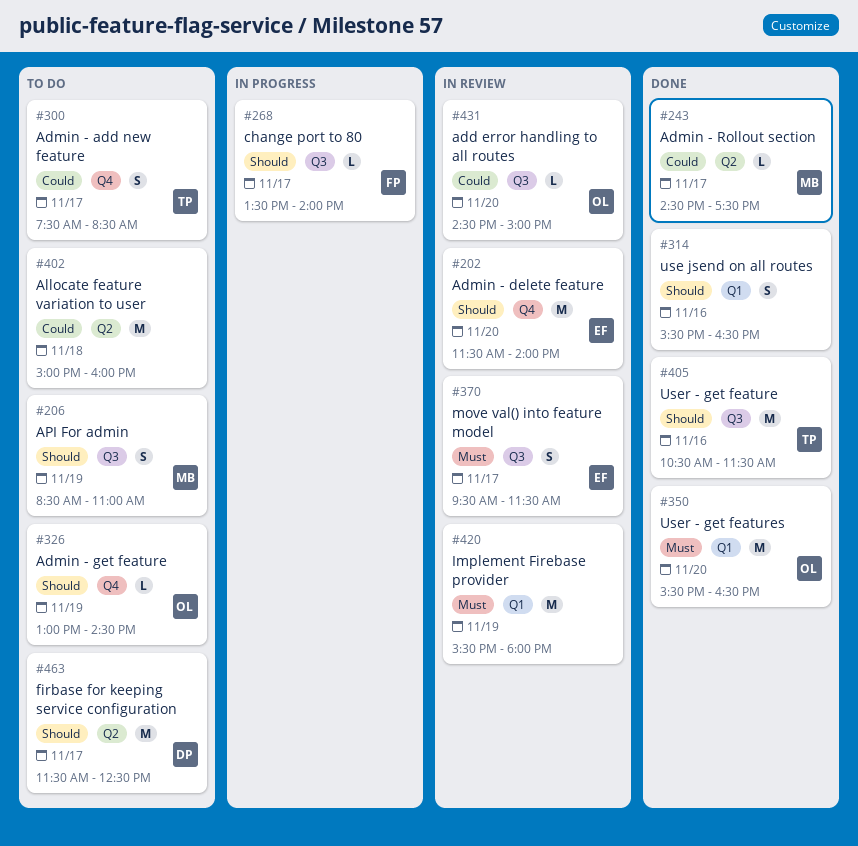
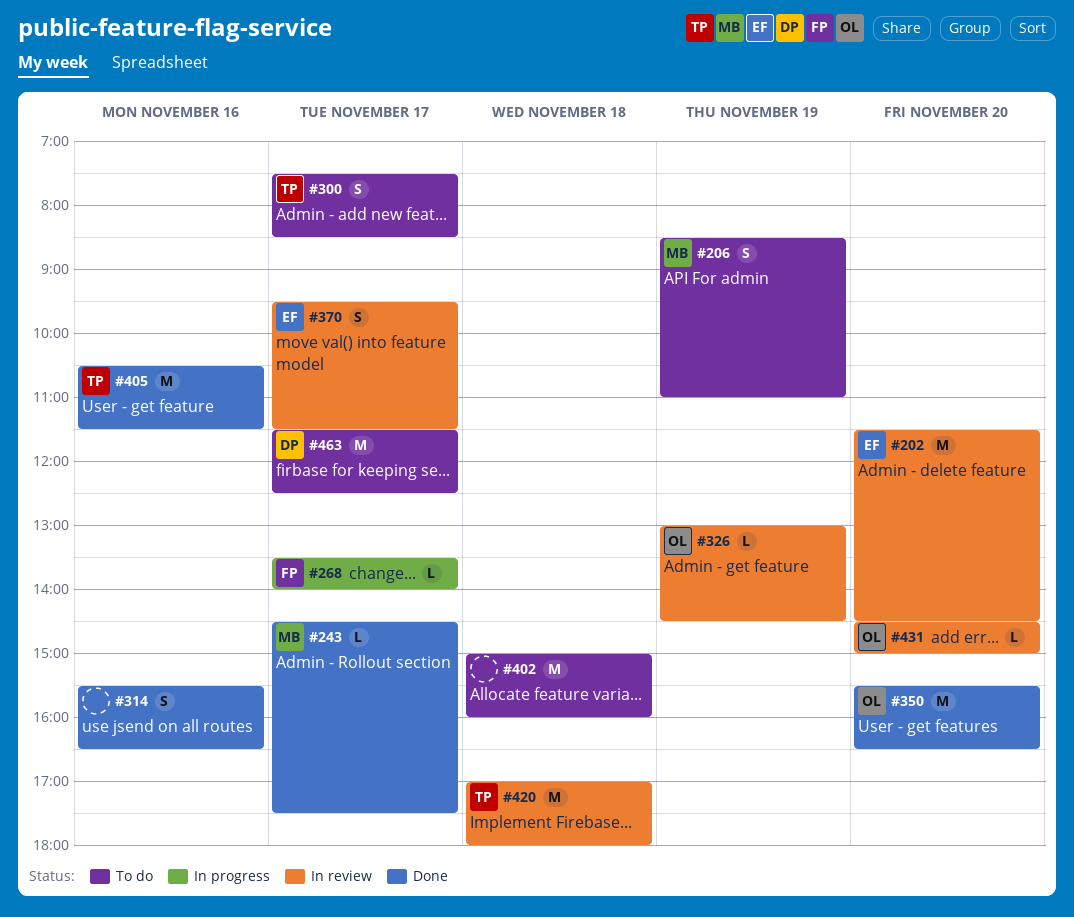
#202, ends: 14:00 -> 14:30
#326, status: To do -> In review
#420, owner: none -> TP
#420, day: Nov 19 -> Nov 18
#420, begins: 15:30 -> 17:00

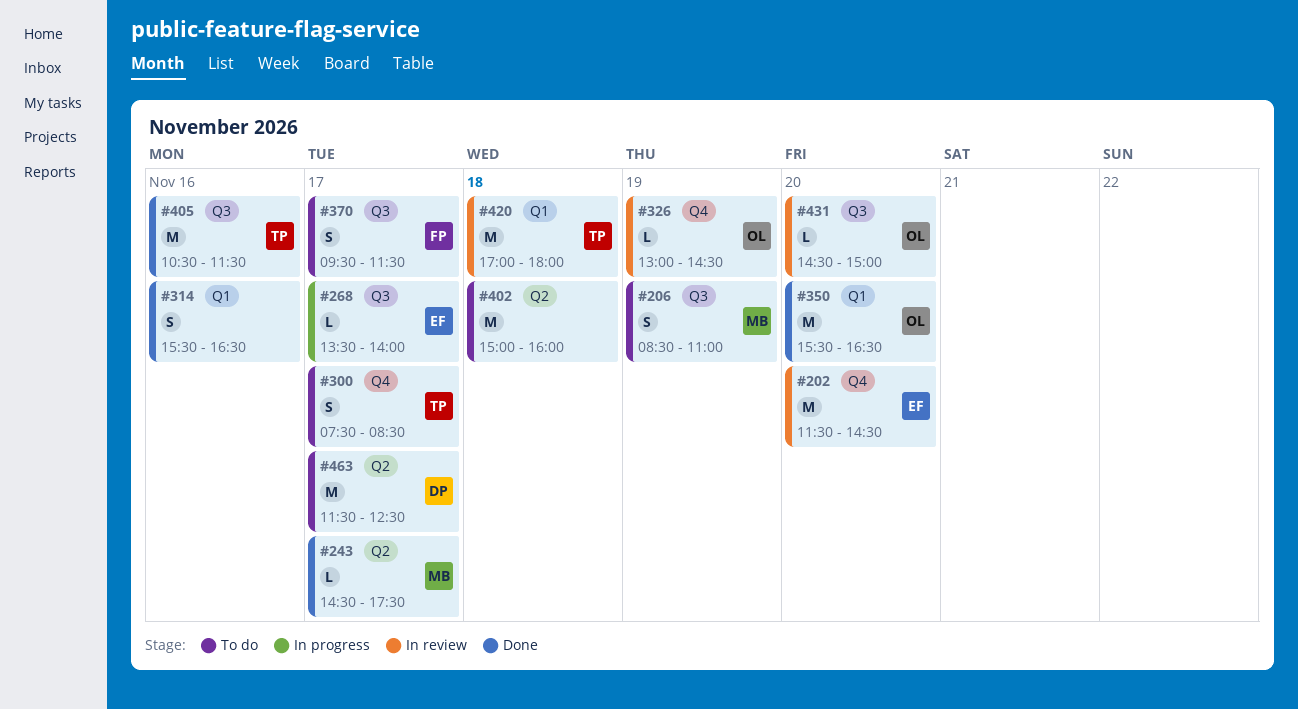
#268, owner: FP -> EF
#370, status: In review -> To do
#370, owner: EF -> FP

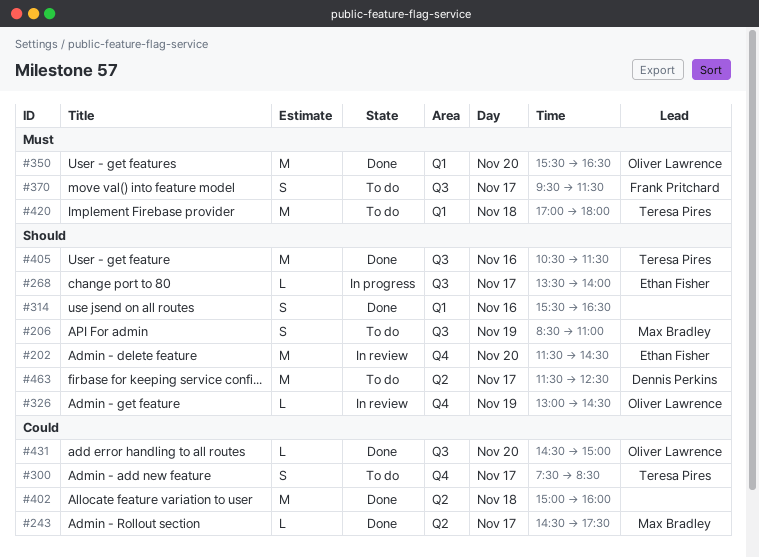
#402, status: To do -> Done
#420, status: In review -> To do
#431, status: In review -> Done

